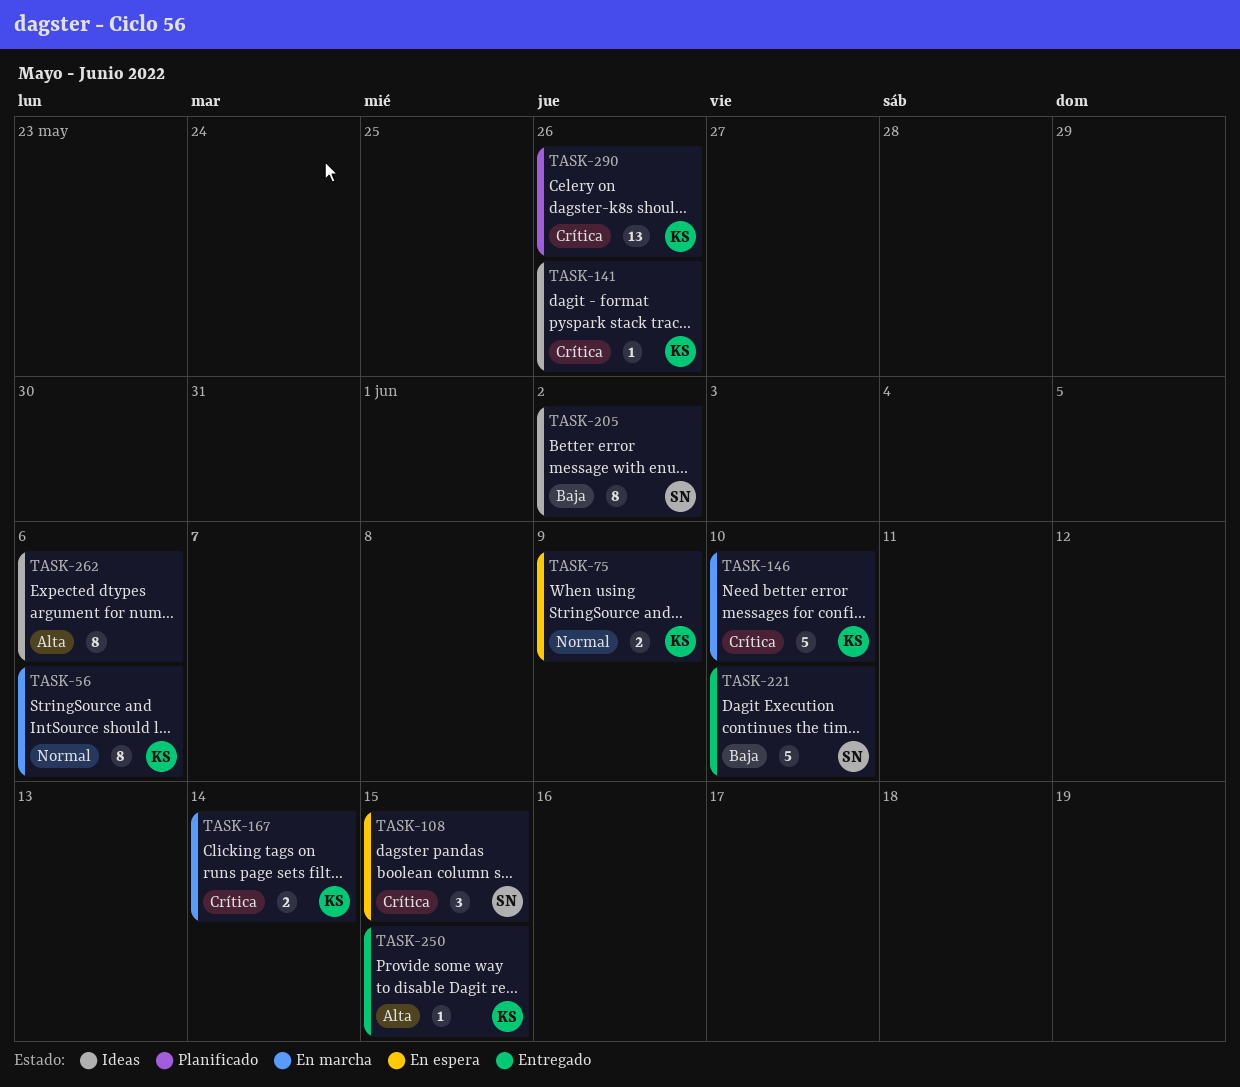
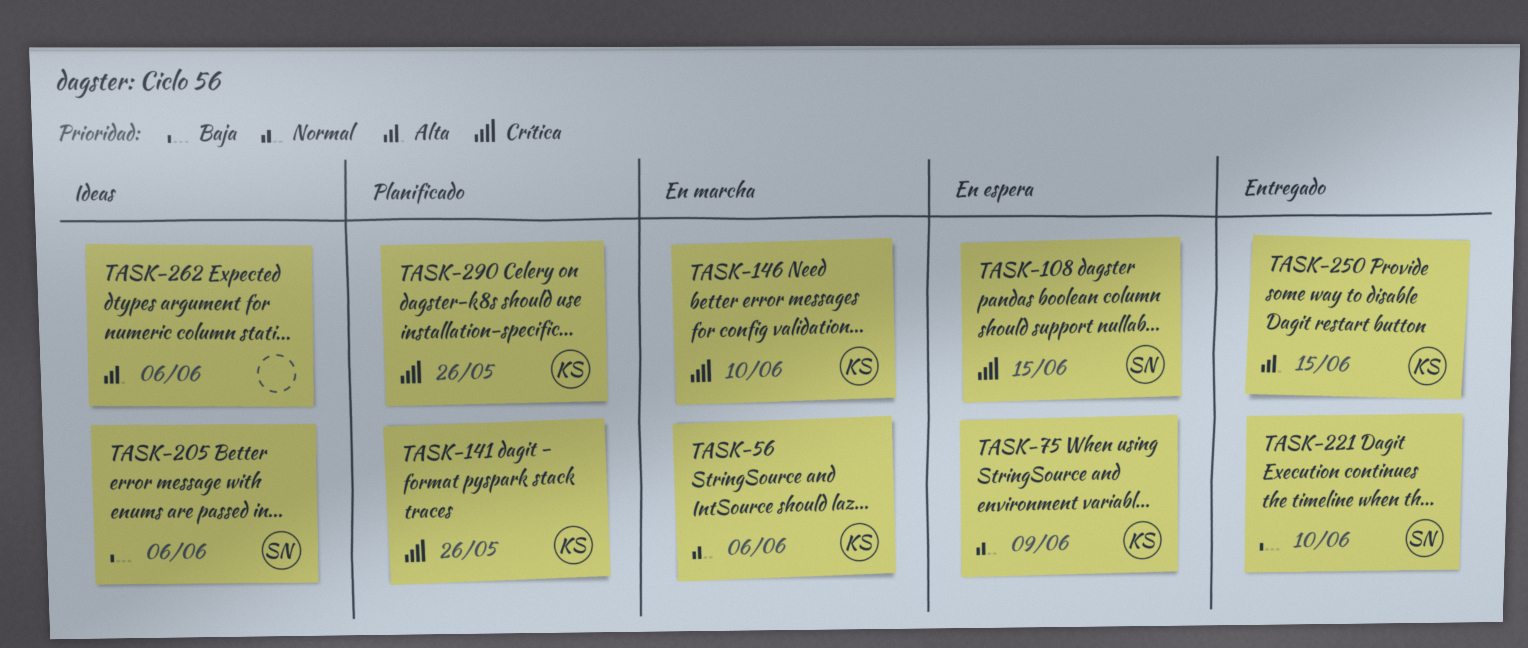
TASK-141, status: Ideas -> Planificado
TASK-167: present -> none
TASK-205, due: Jun 2 -> Jun 6

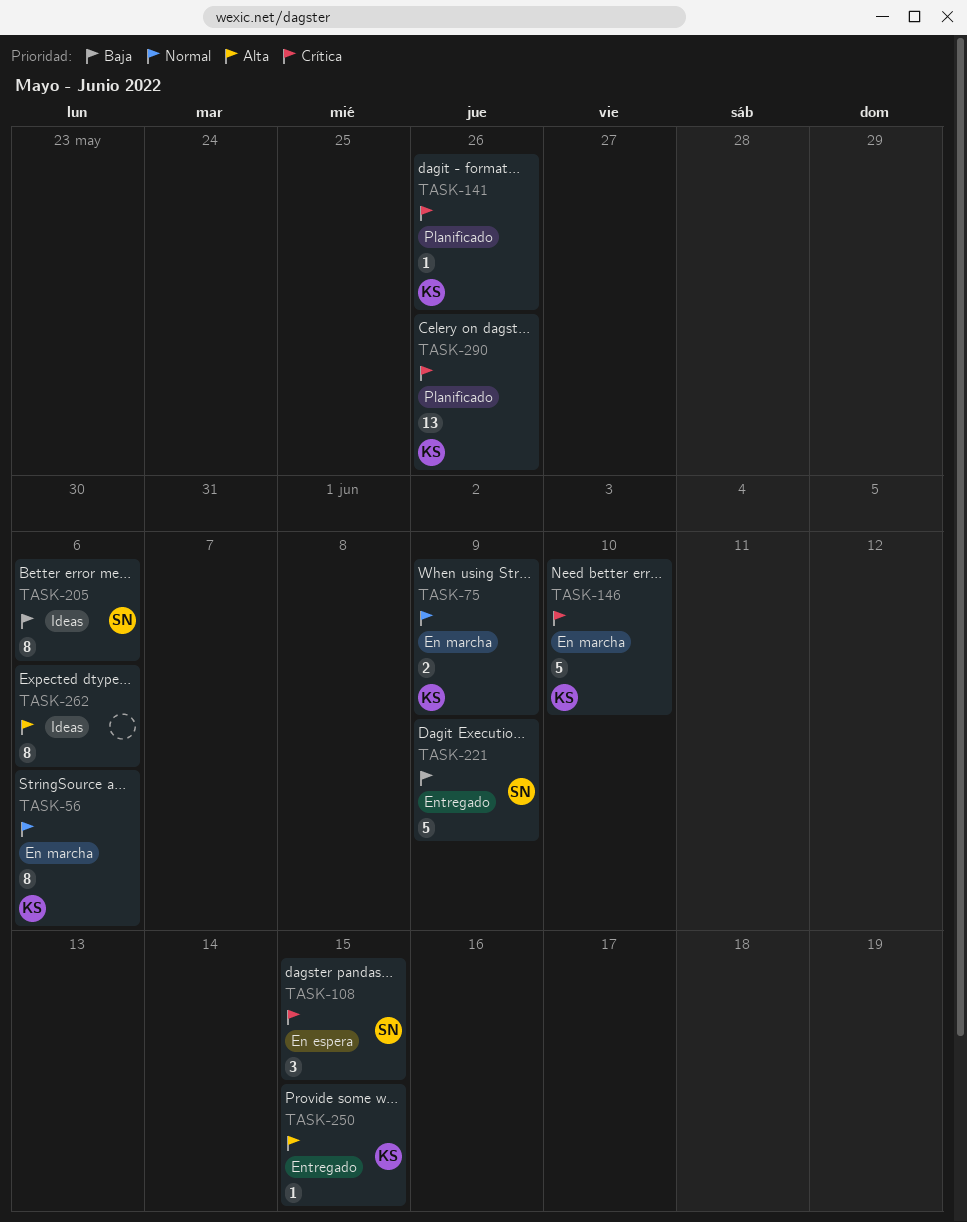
TASK-75, status: En espera -> En marcha
TASK-221, due: Jun 10 -> Jun 9

